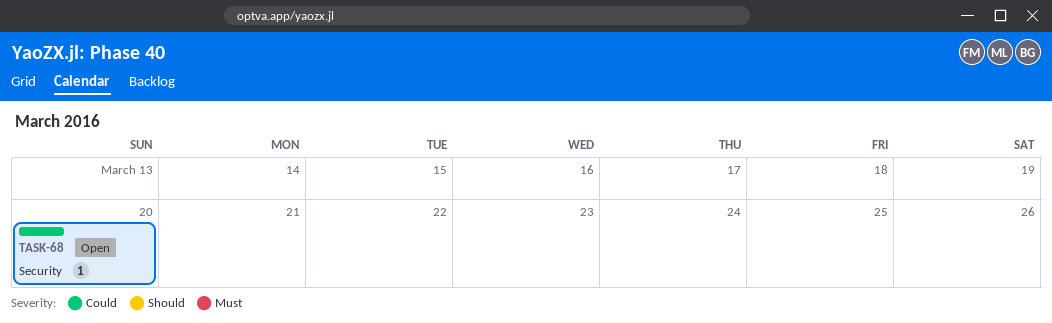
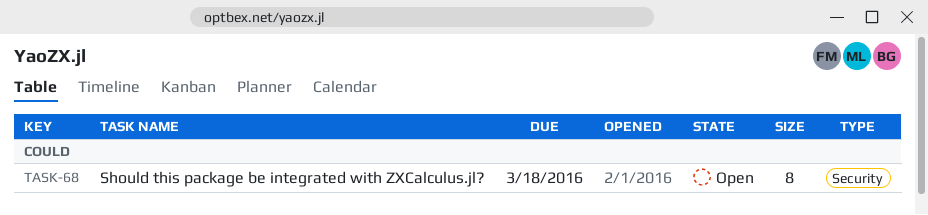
TASK-68, estimate: 1 -> 8
TASK-68, due: Mar 20 -> Mar 18

